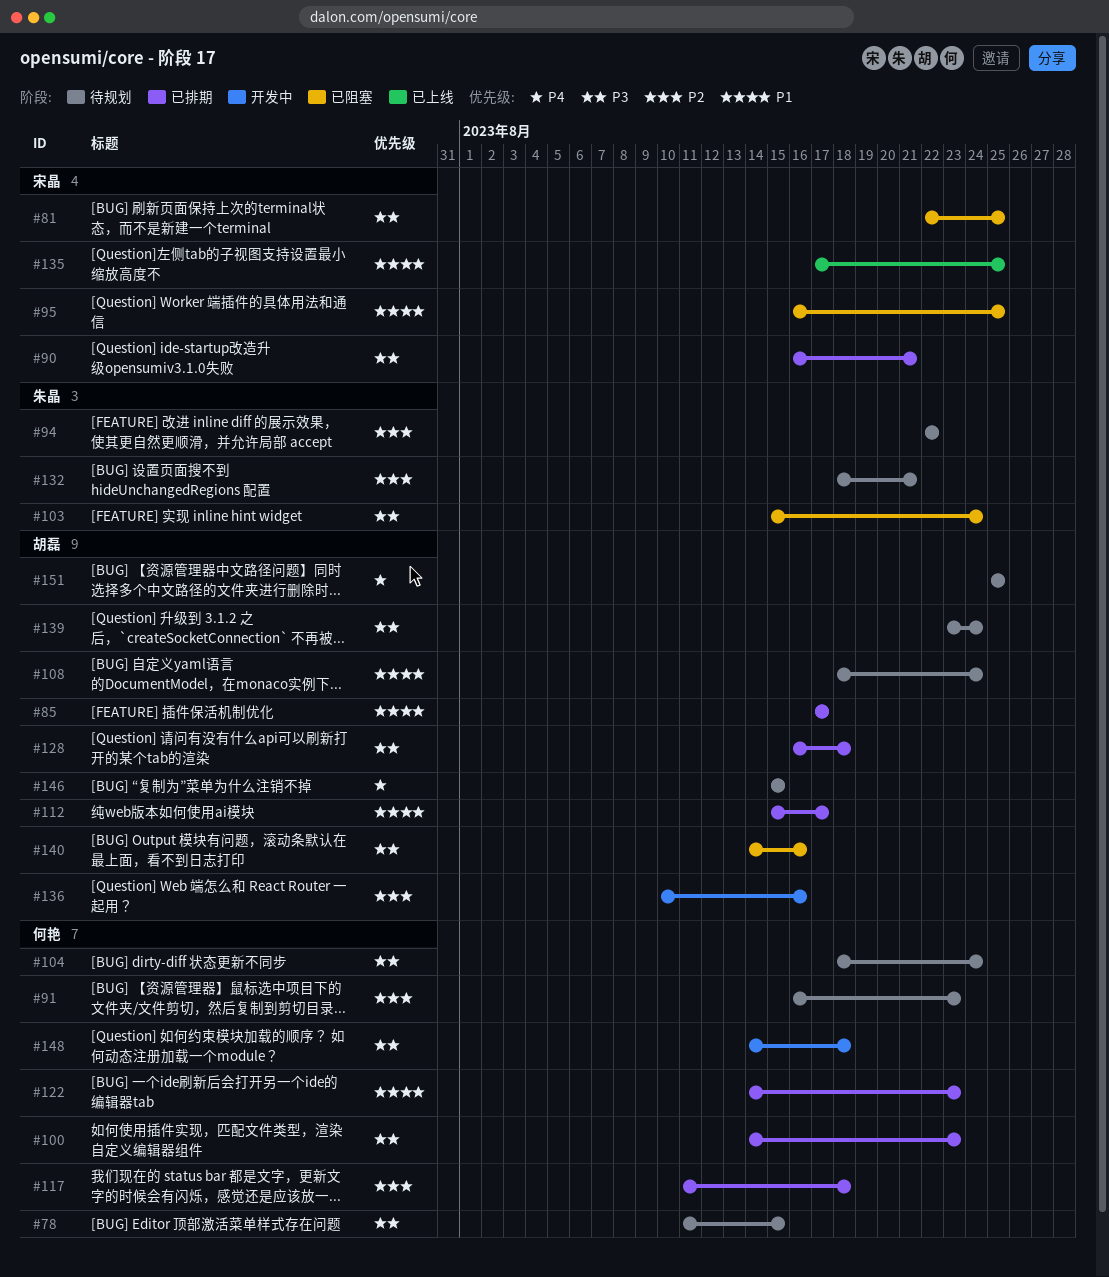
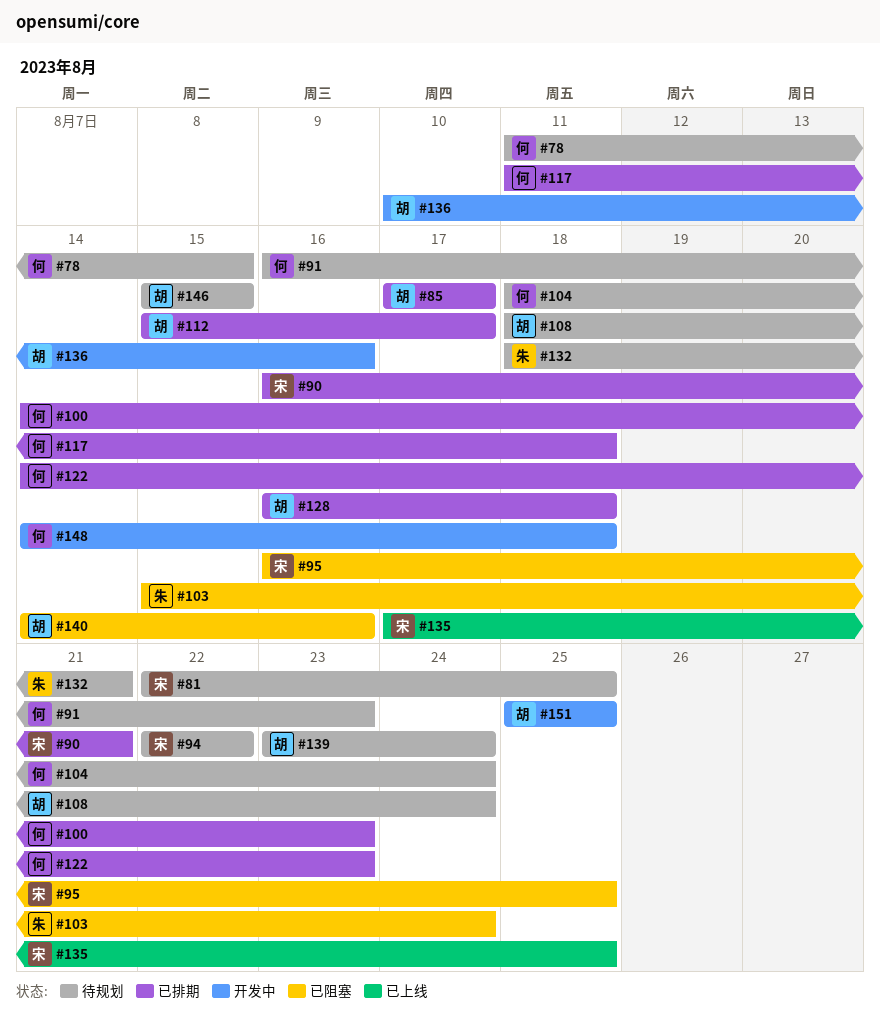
#81, status: 已阻塞 -> 待规划
#94, owner: 朱晶 -> 宋晶
#151, status: 待规划 -> 开发中

